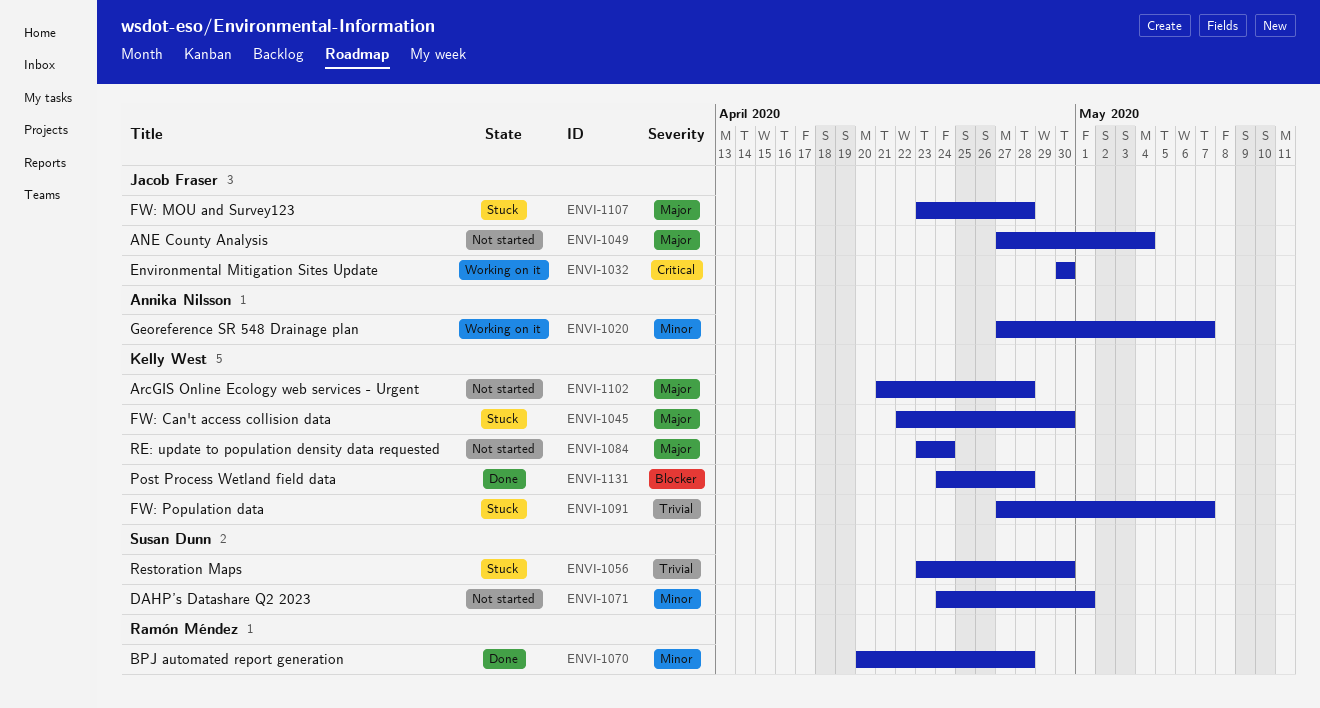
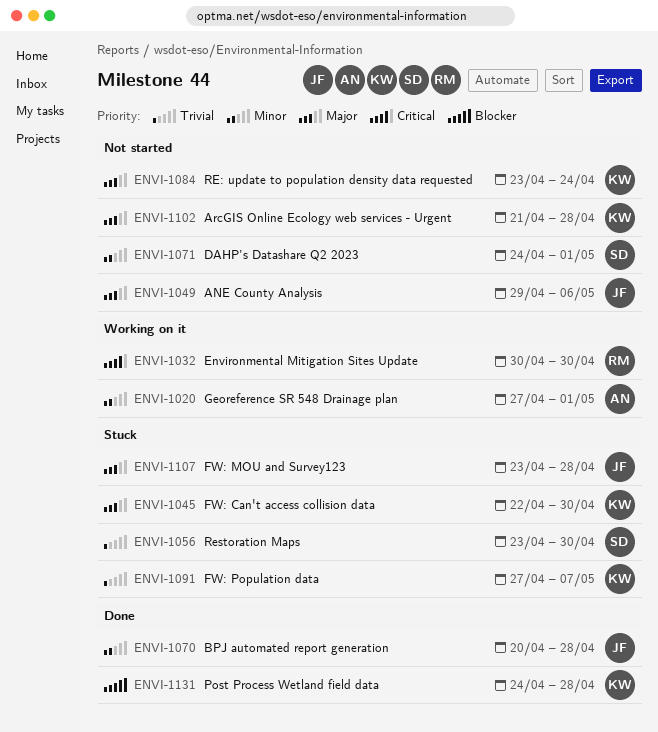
ENVI-1020, due: May 7 -> May 1
ENVI-1032, owner: Jacob Fraser -> Ramón Méndez
ENVI-1049, start: Apr 27 -> Apr 29
ENVI-1049, due: May 4 -> May 6
ENVI-1070, owner: Ramón Méndez -> Jacob Fraser

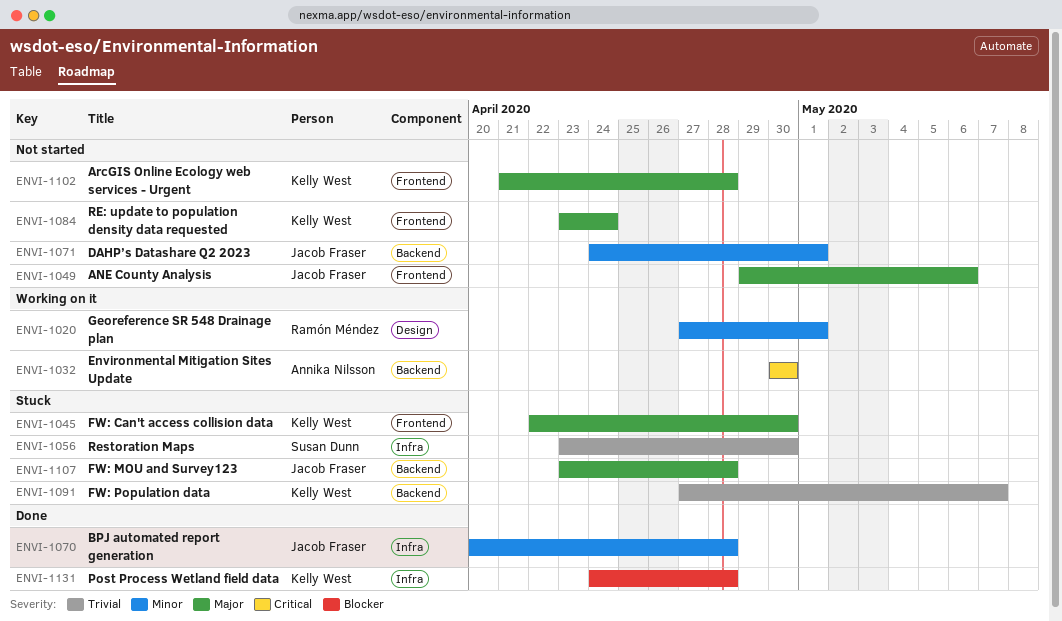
ENVI-1020, owner: Annika Nilsson -> Ramón Méndez
ENVI-1032, owner: Ramón Méndez -> Annika Nilsson
ENVI-1071, owner: Susan Dunn -> Jacob Fraser

